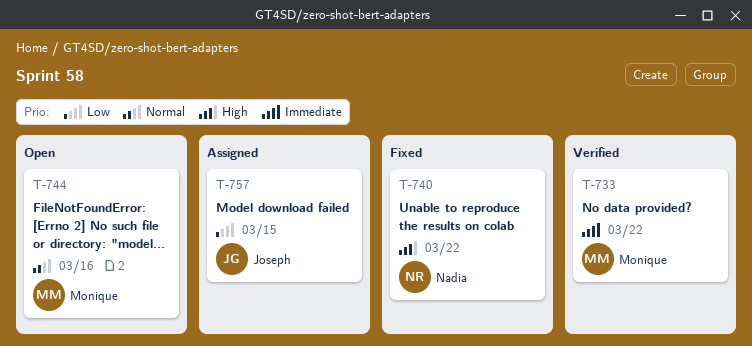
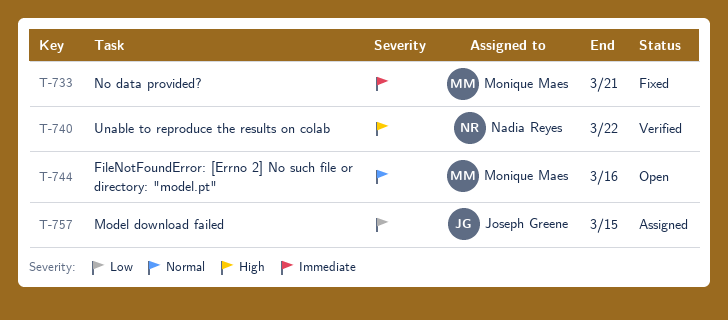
T-733, status: Verified -> Fixed
T-733, due: Mar 22 -> Mar 21
T-740, status: Fixed -> Verified

